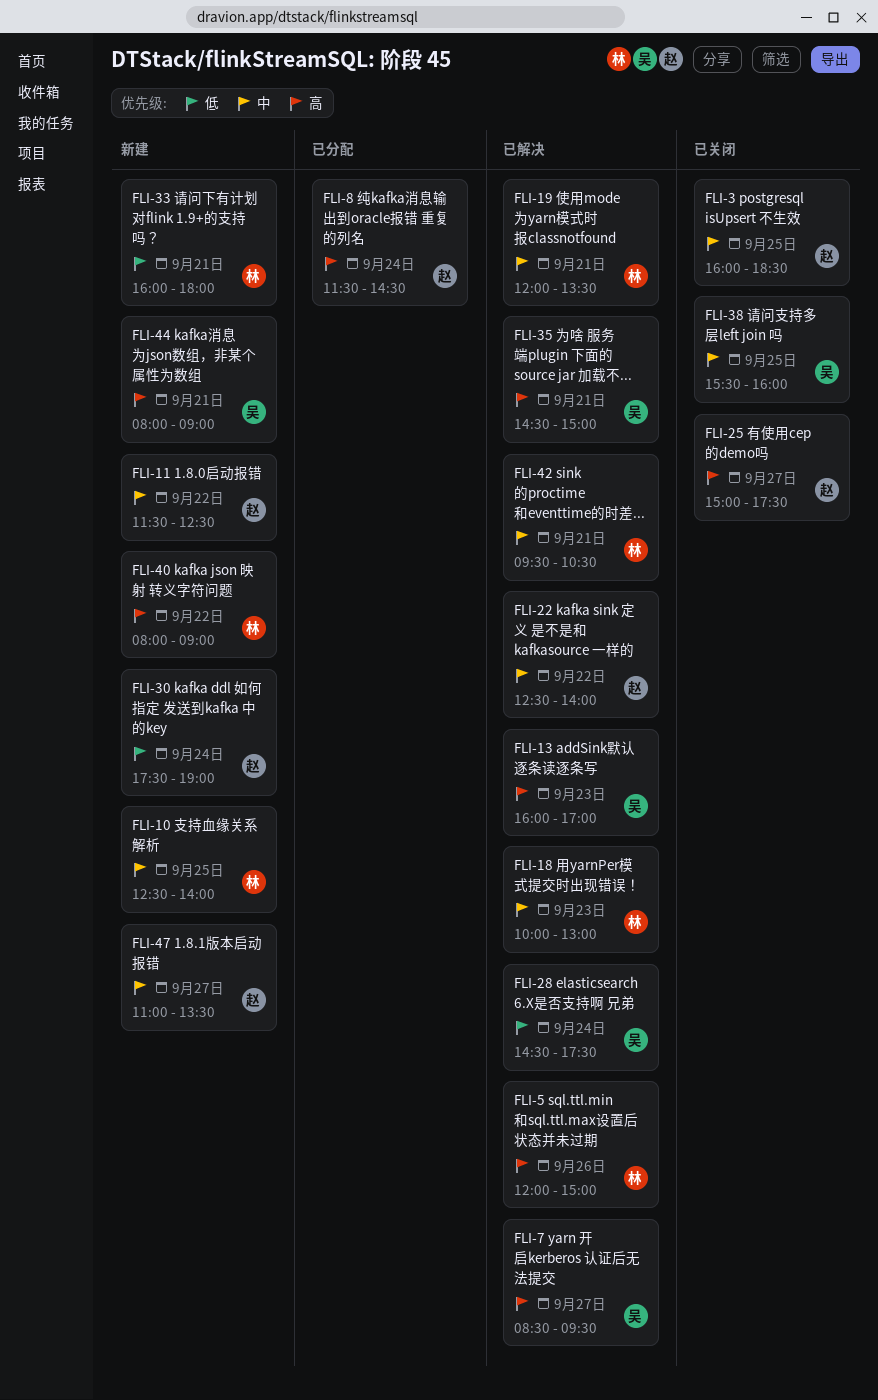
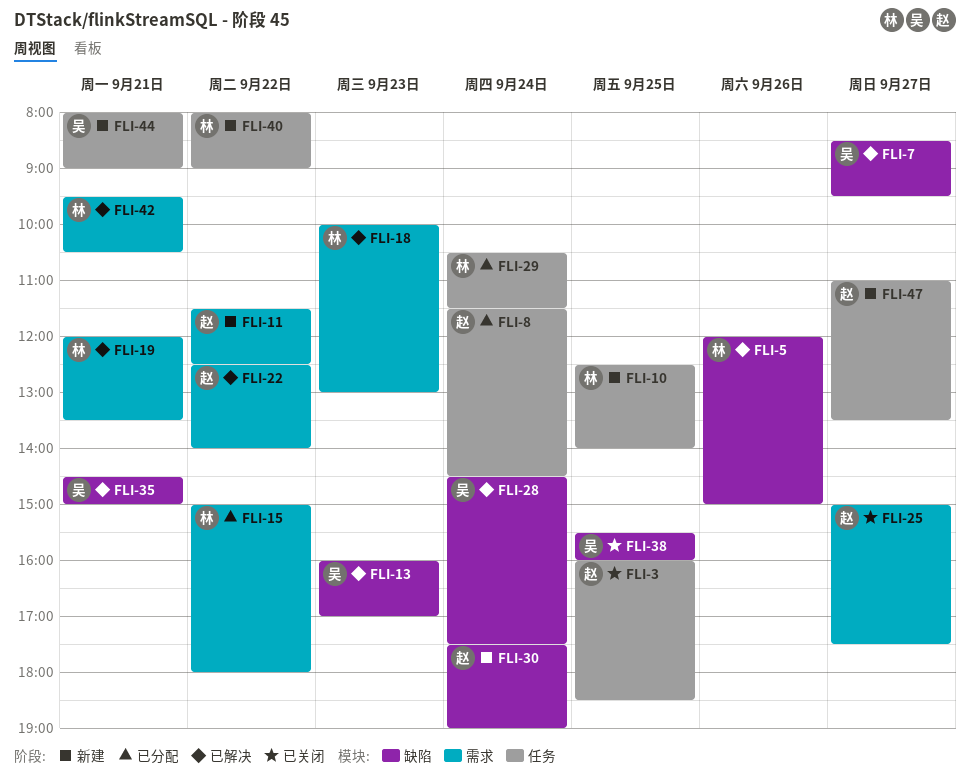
FLI-15: none -> present
FLI-29: none -> present
FLI-33: present -> none

